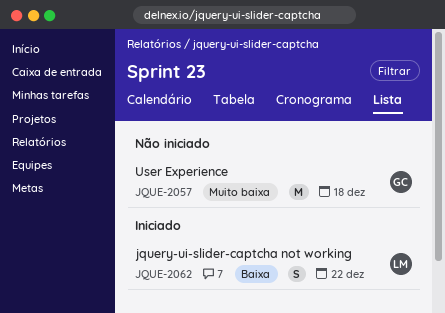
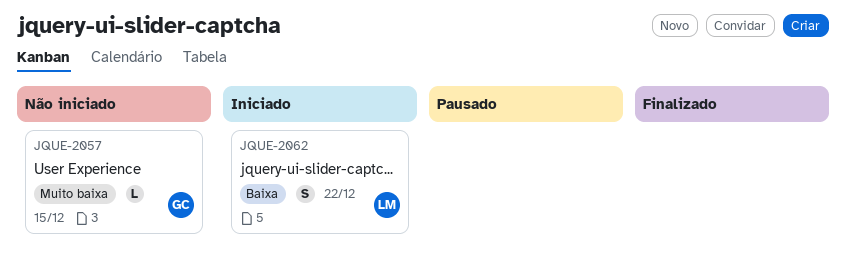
JQUE-2057, estimate: M -> L
JQUE-2057, due: Dec 18 -> Dec 15

